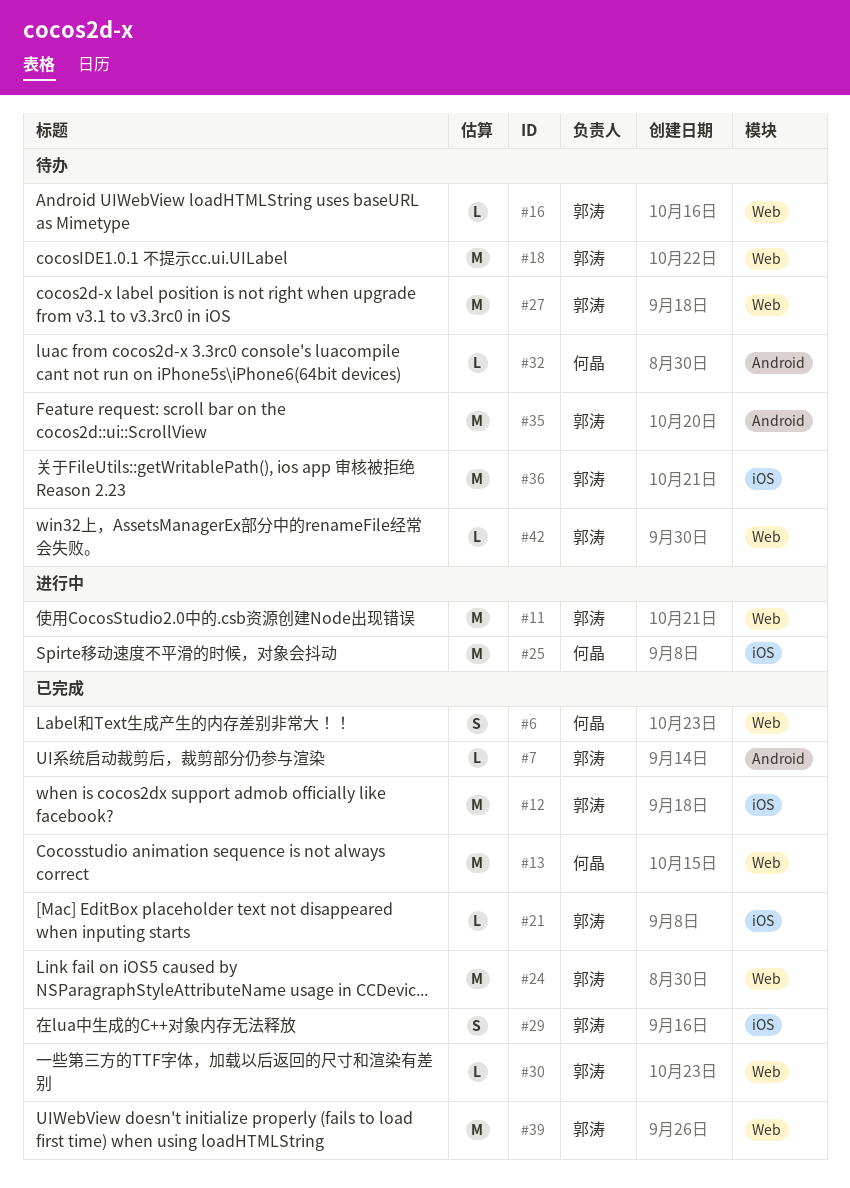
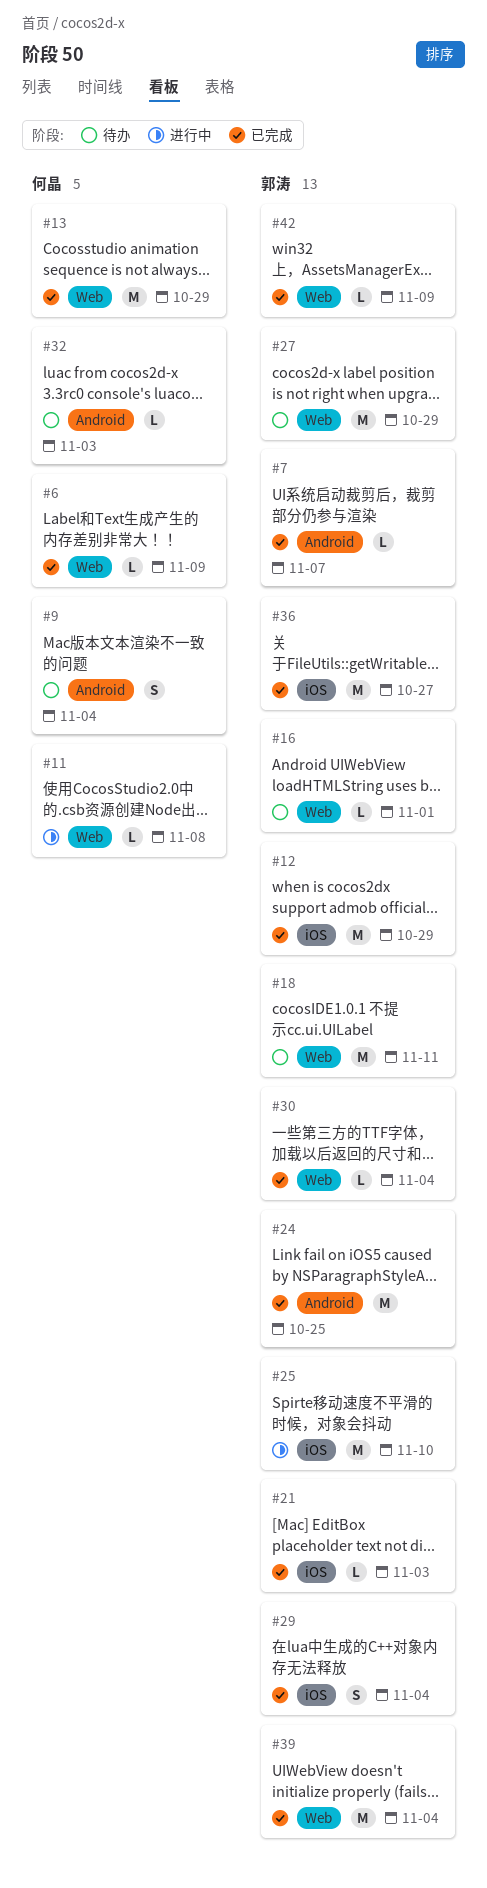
#6, estimate: S -> L
#9: none -> present
#11, owner: 郭涛 -> 何晶
#11, estimate: M -> L
#24, label: Web -> Android
#25, owner: 何晶 -> 郭涛
#35: present -> none
#36, status: 待办 -> 已完成
#42, status: 待办 -> 已完成

